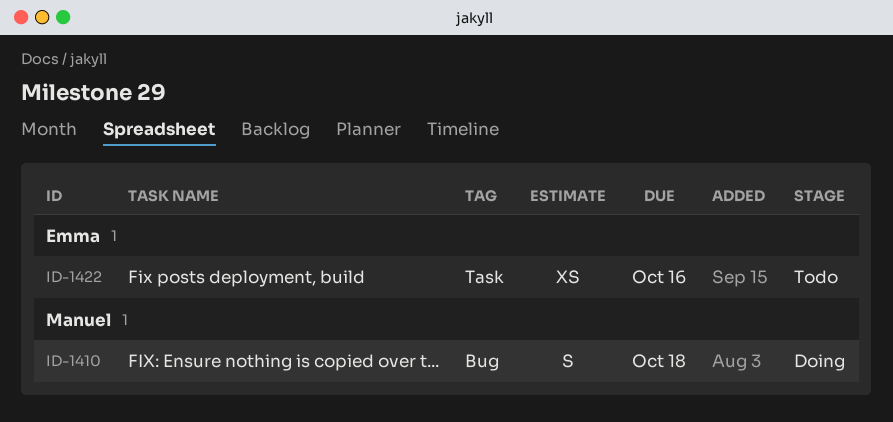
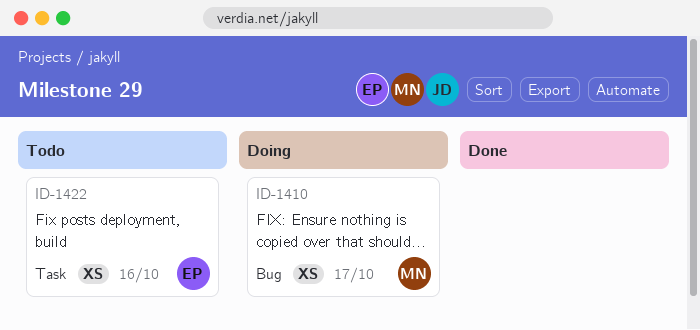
ID-1410, estimate: S -> XS
ID-1410, due: Oct 18 -> Oct 17

